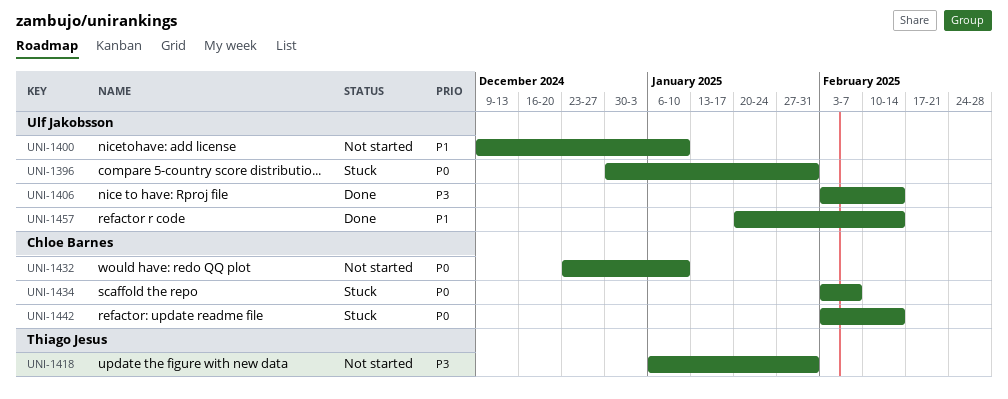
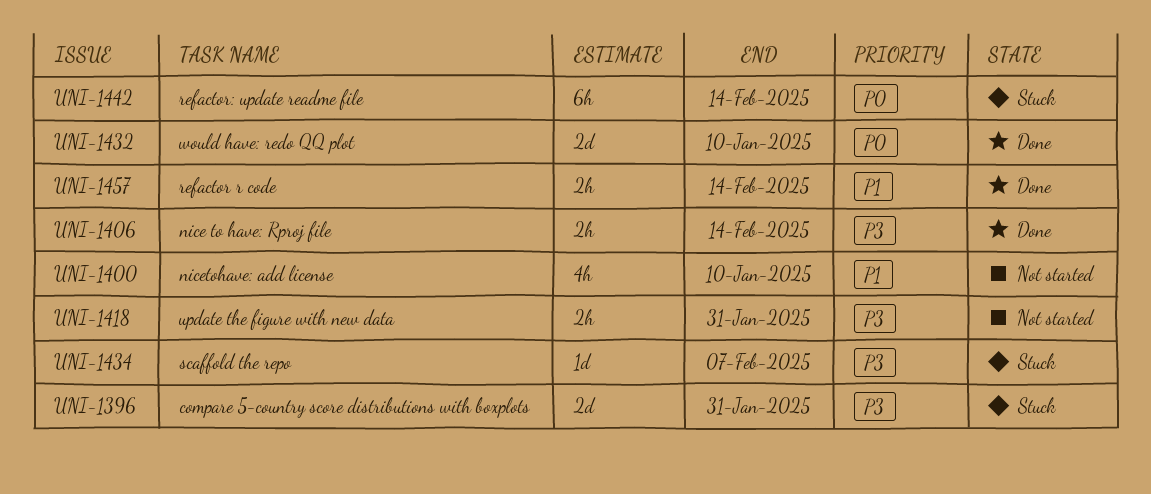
UNI-1396, priority: P0 -> P3
UNI-1432, status: Not started -> Done
UNI-1434, priority: P0 -> P3

